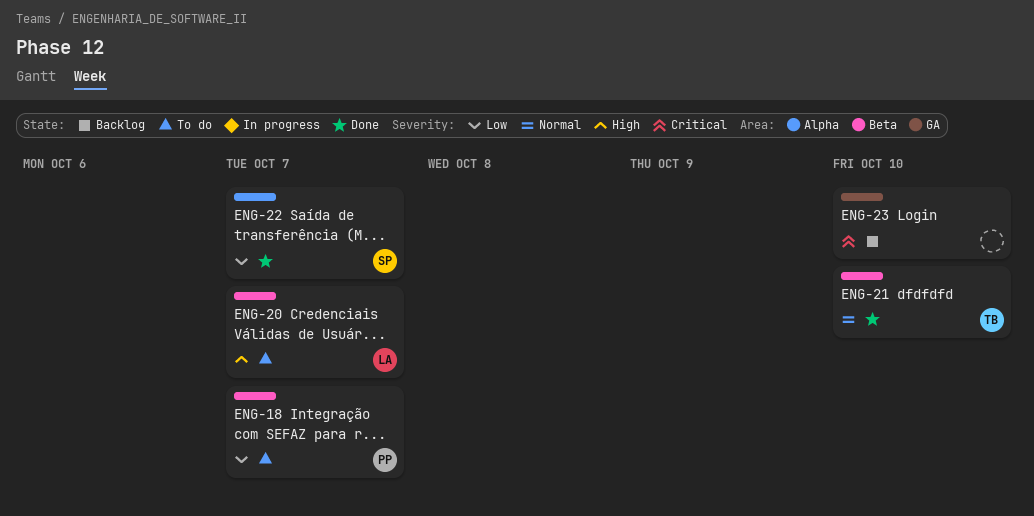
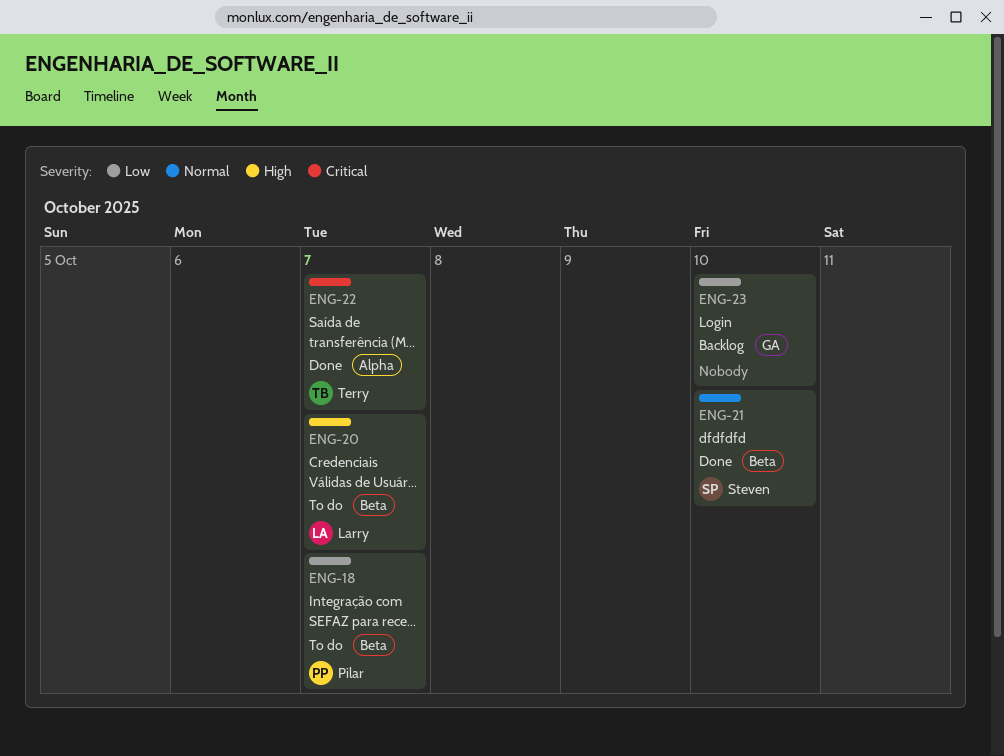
ENG-21, owner: Terry -> Steven
ENG-22, owner: Steven -> Terry
ENG-22, priority: Low -> Critical
ENG-23, priority: Critical -> Low

